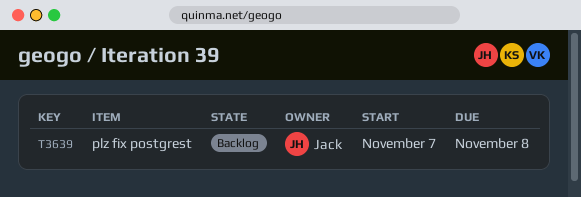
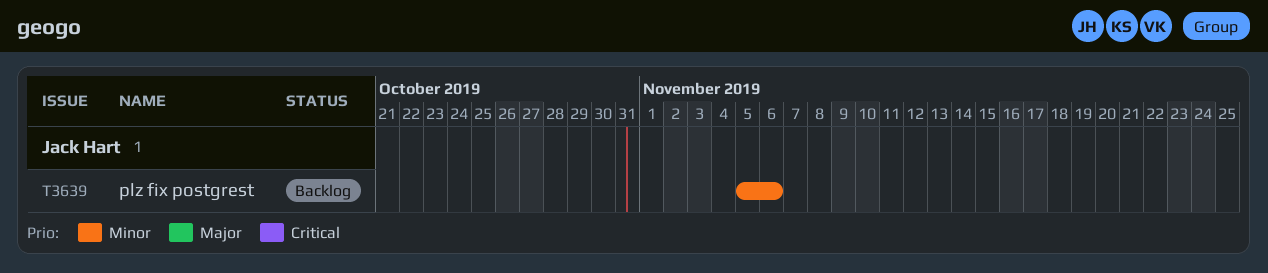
T3639, start: Nov 7 -> Nov 5
T3639, due: Nov 8 -> Nov 6

